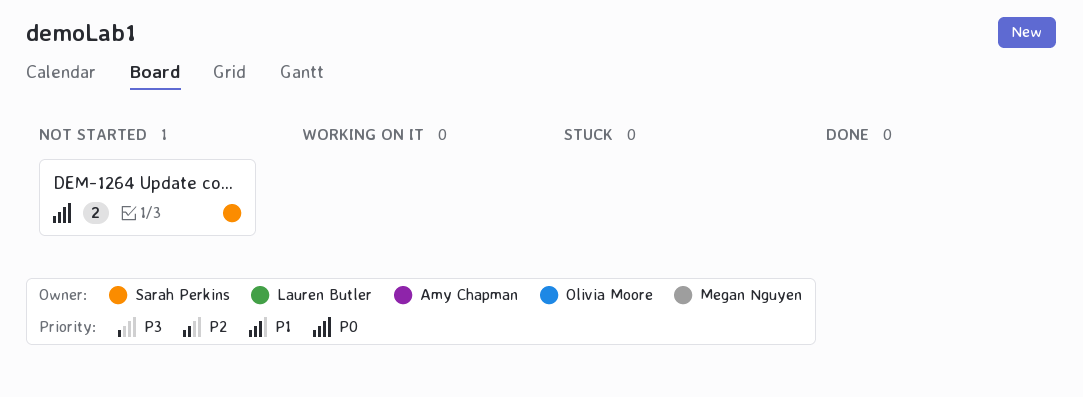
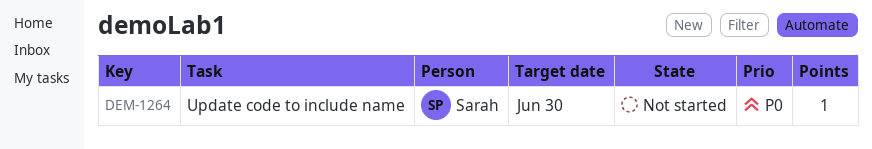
DEM-1264, estimate: 2 -> 1

